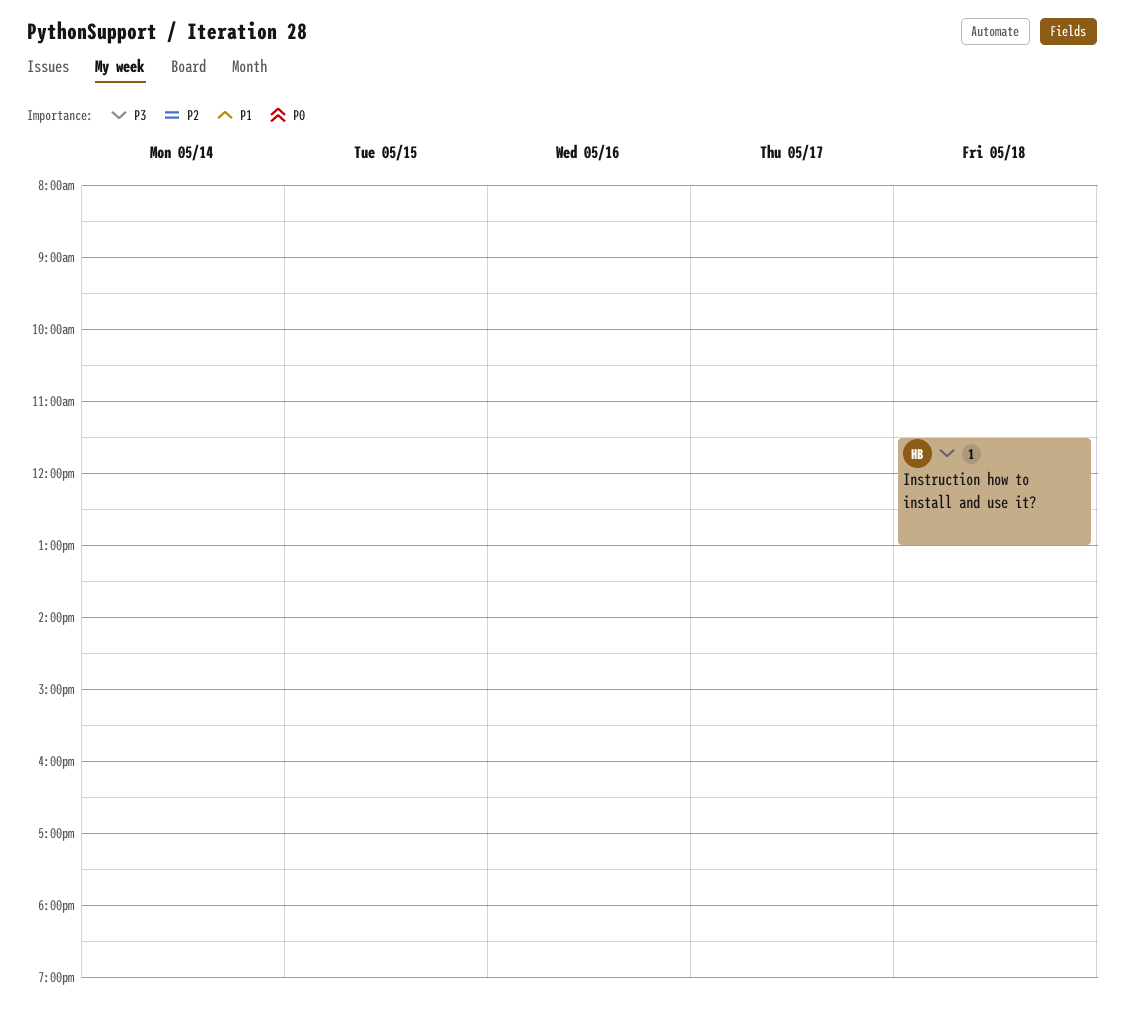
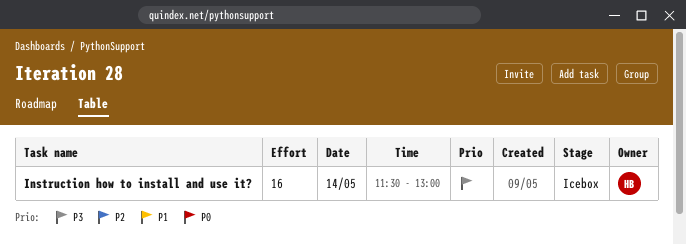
Instruction how to install and use it?, estimate: 1 -> 16
Instruction how to install and use it?, day: May 18 -> May 14

